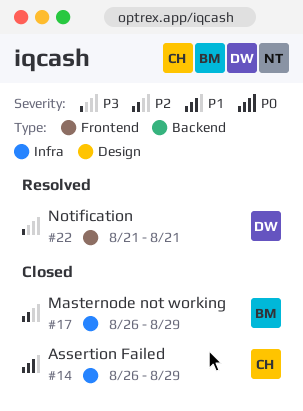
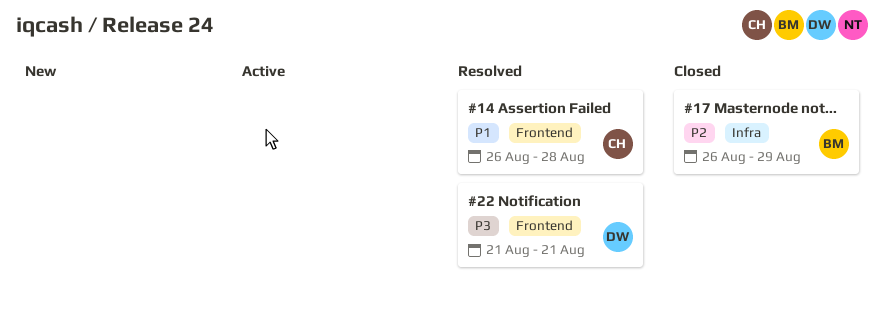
#14, status: Closed -> Resolved
#14, label: Infra -> Frontend
#14, due: Aug 29 -> Aug 28

